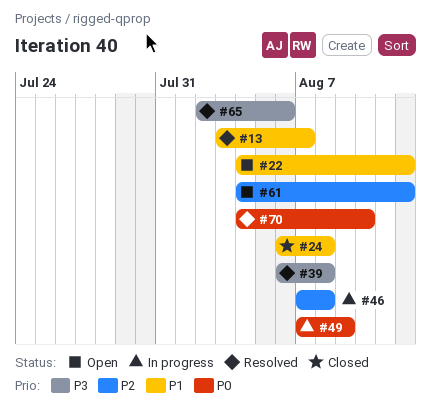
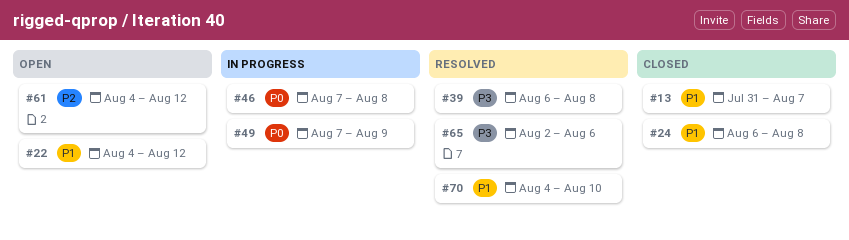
#13, status: Resolved -> Closed
#13, start: Aug 3 -> Jul 31
#46, priority: P2 -> P0
#70, priority: P0 -> P1

